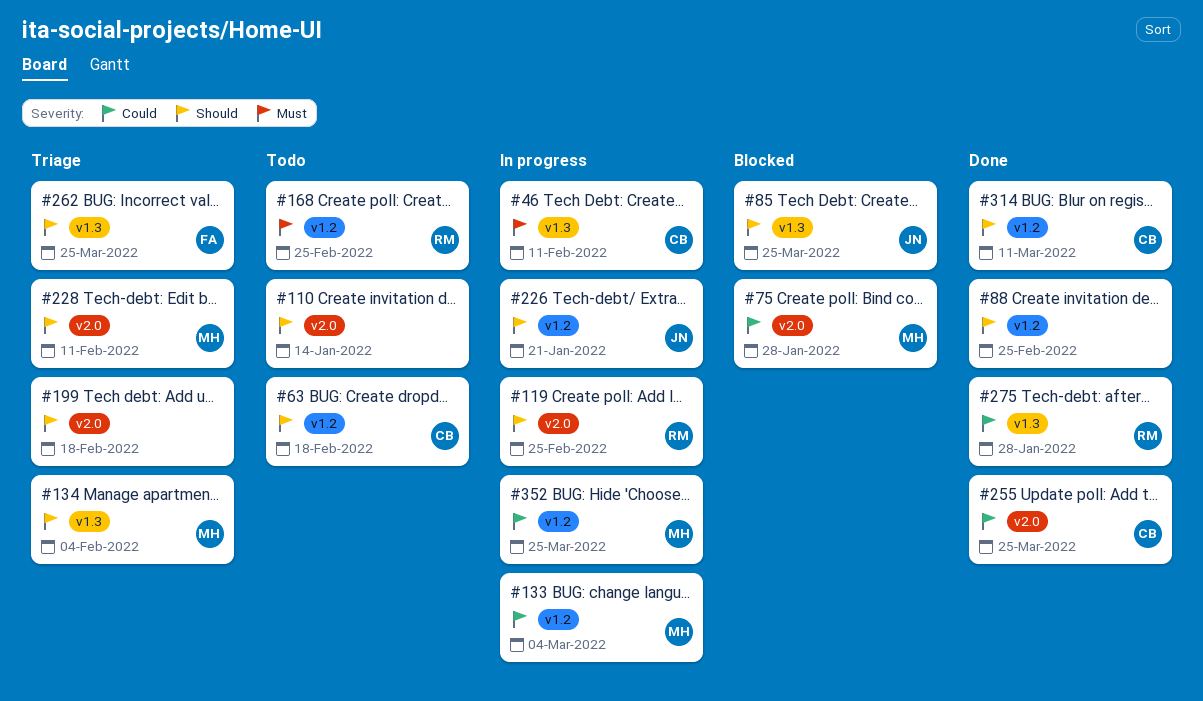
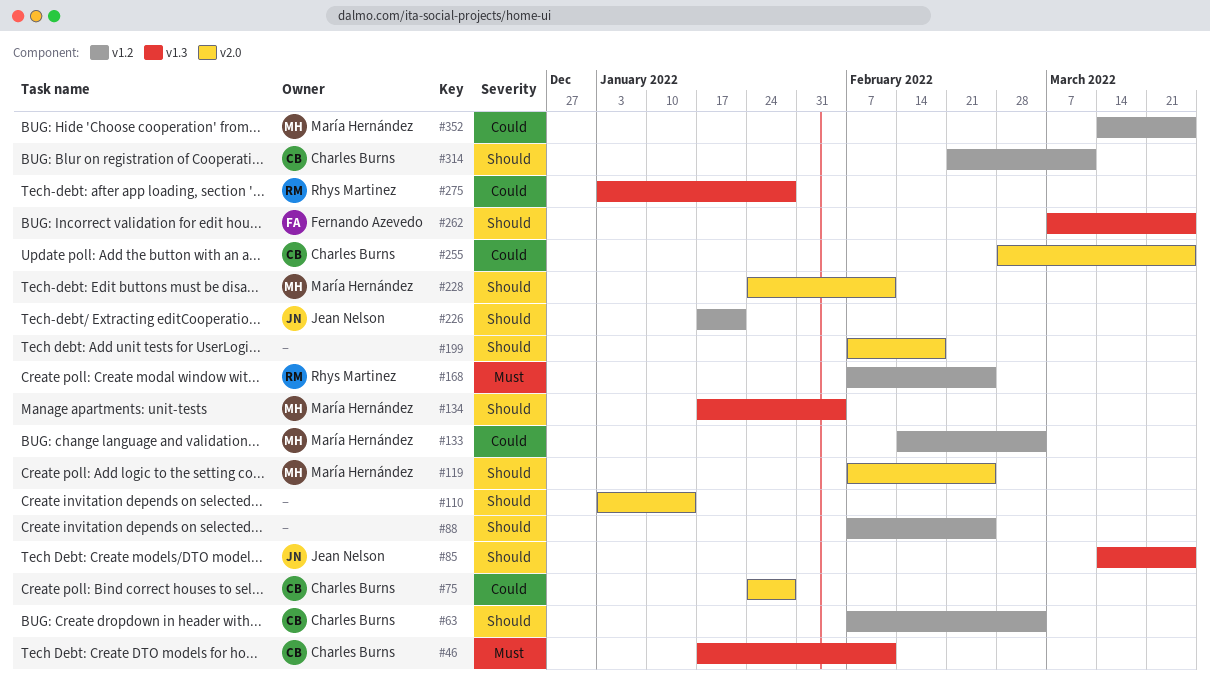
#63, due: Feb 18 -> Mar 4
#75, owner: María Hernández -> Charles Burns
#119, owner: Rhys Martinez -> María Hernández

